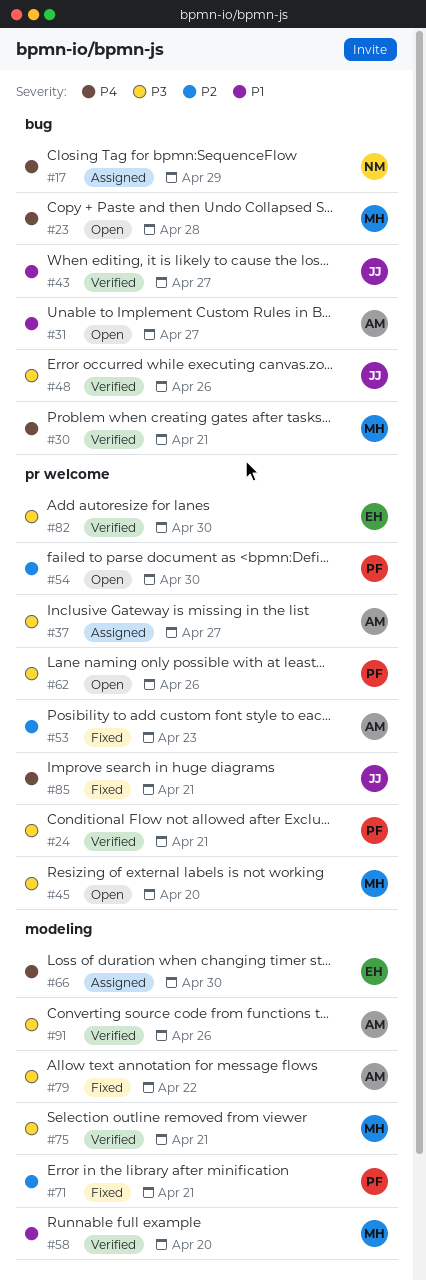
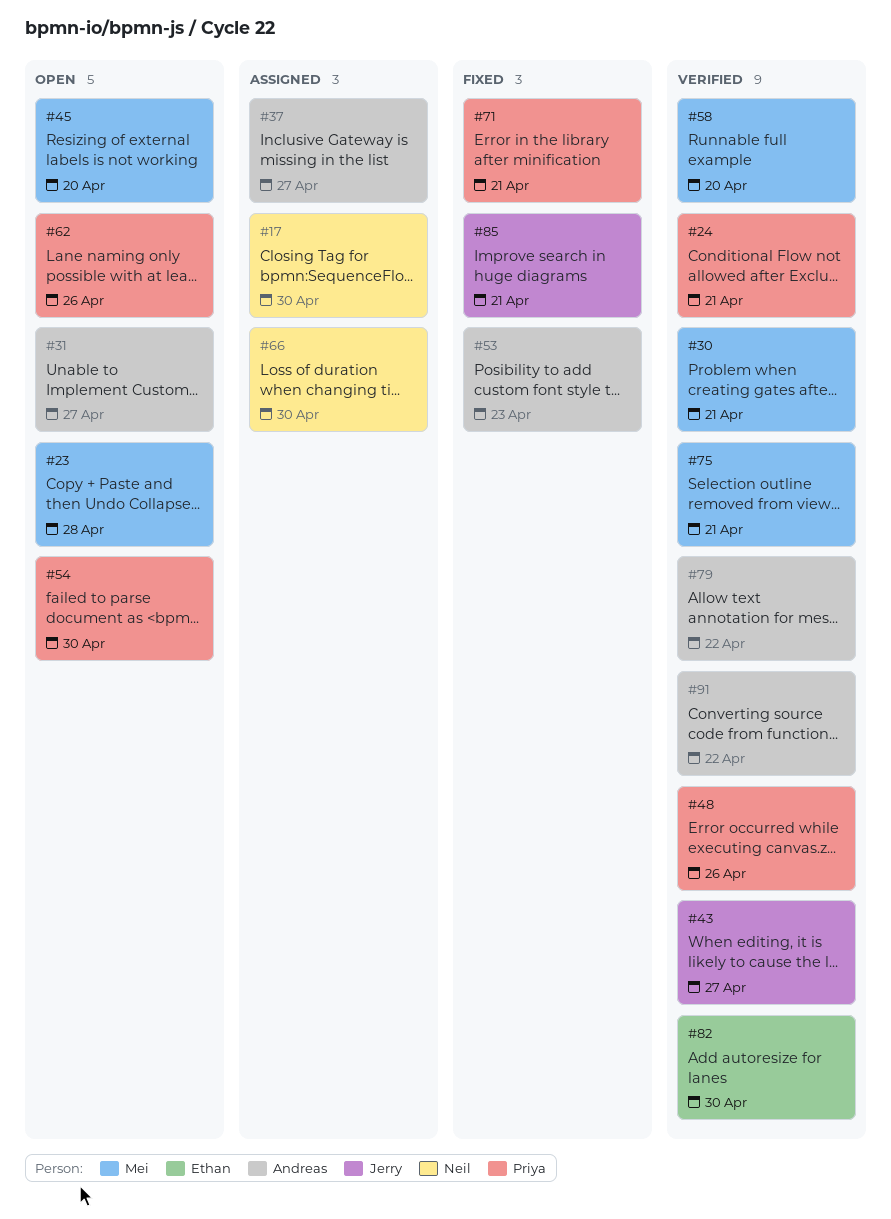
#17, due: Apr 29 -> Apr 30
#48, owner: Jerry -> Priya
#66, owner: Ethan -> Neil
#79, status: Fixed -> Verified
#91, due: Apr 26 -> Apr 22

